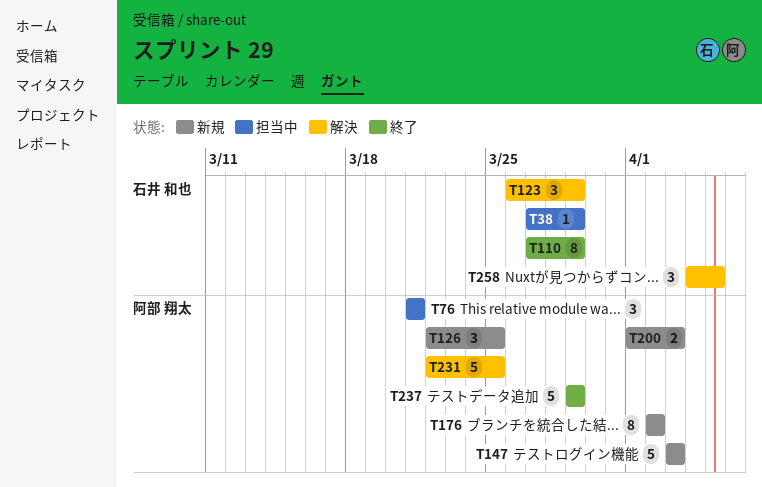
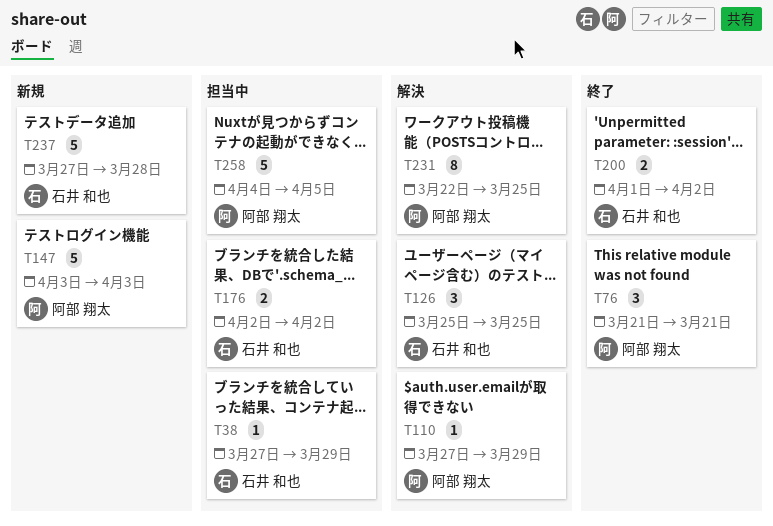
T76, status: 担当中 -> 終了
T110, status: 終了 -> 解決
T110, owner: 石井 和也 -> 阿部 翔太
T110, estimate: 8 -> 1
T123: present -> none
T126, status: 新規 -> 解決
T126, owner: 阿部 翔太 -> 石井 和也
T126, start: Mar 22 -> Mar 25
T176, status: 新規 -> 担当中
T176, owner: 阿部 翔太 -> 石井 和也
T176, estimate: 8 -> 2
T200, status: 新規 -> 終了
T200, owner: 阿部 翔太 -> 石井 和也
T200, due: Apr 3 -> Apr 2
T231, estimate: 5 -> 8
T237, status: 終了 -> 新規
T237, owner: 阿部 翔太 -> 石井 和也
T237, start: Mar 29 -> Mar 27
T237, due: Mar 29 -> Mar 28
T258, status: 解決 -> 担当中
T258, owner: 石井 和也 -> 阿部 翔太
T258, estimate: 3 -> 5

